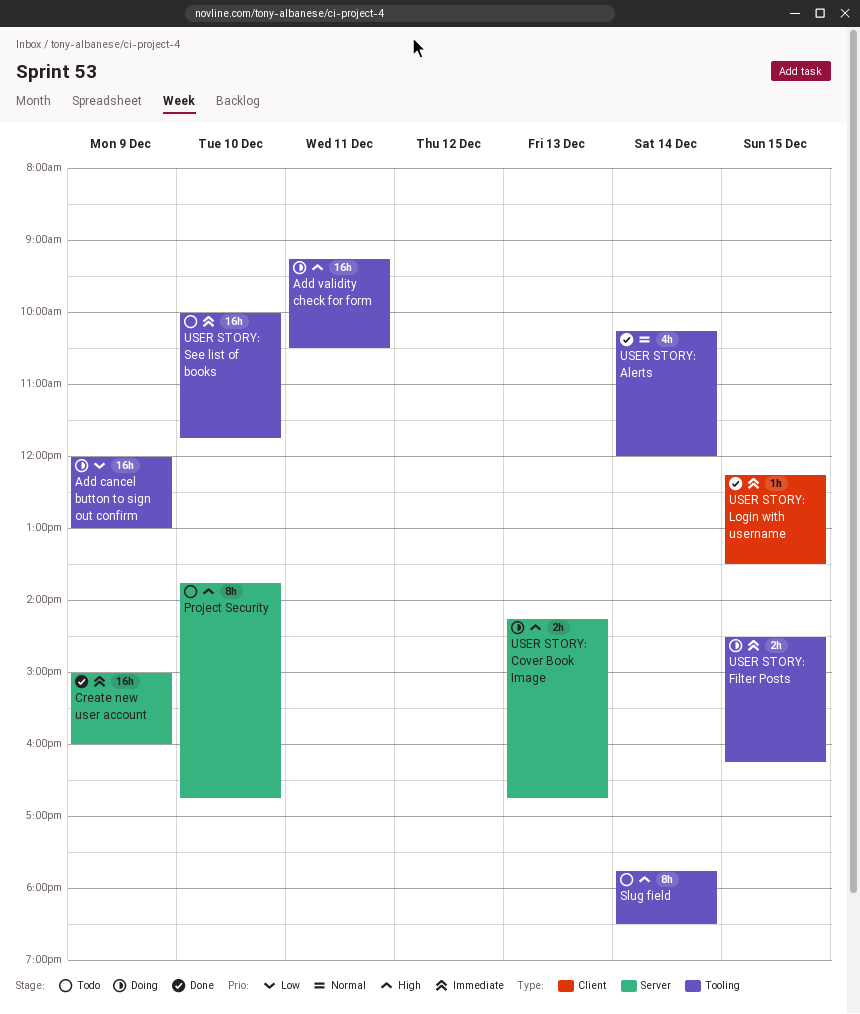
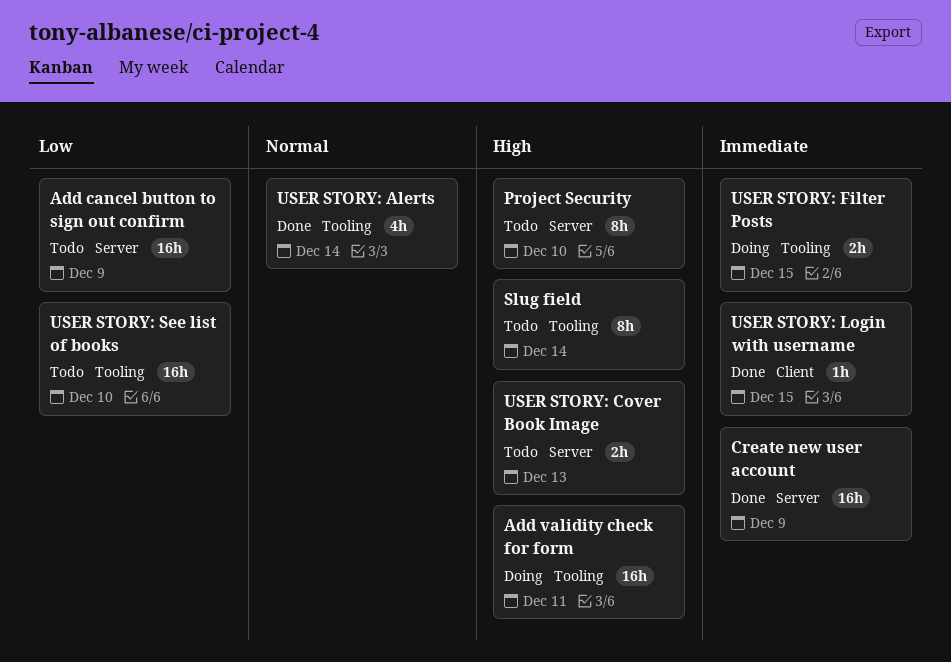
Add cancel button to sign out confirm, status: Doing -> Todo
Add cancel button to sign out confirm, label: Tooling -> Server
USER STORY: Cover Book Image, status: Doing -> Todo
USER STORY: See list of books, priority: Immediate -> Low

